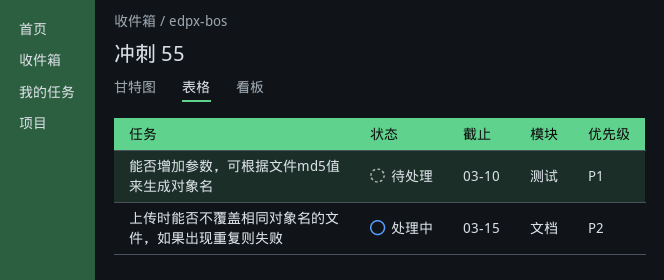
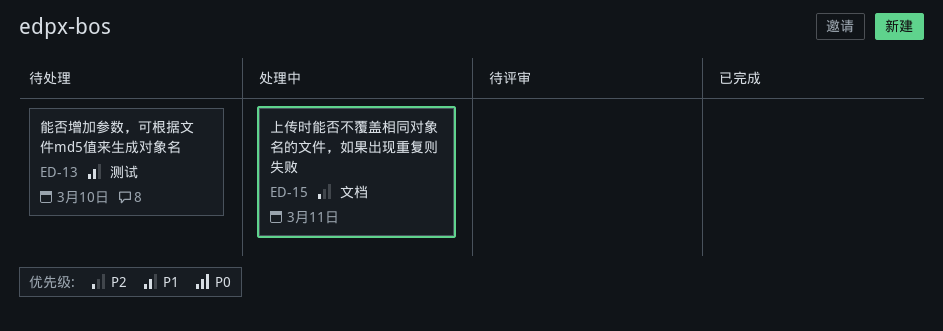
上传时能否不覆盖相同对象名的文件，如果出现重复则失败, due: Mar 15 -> Mar 11

